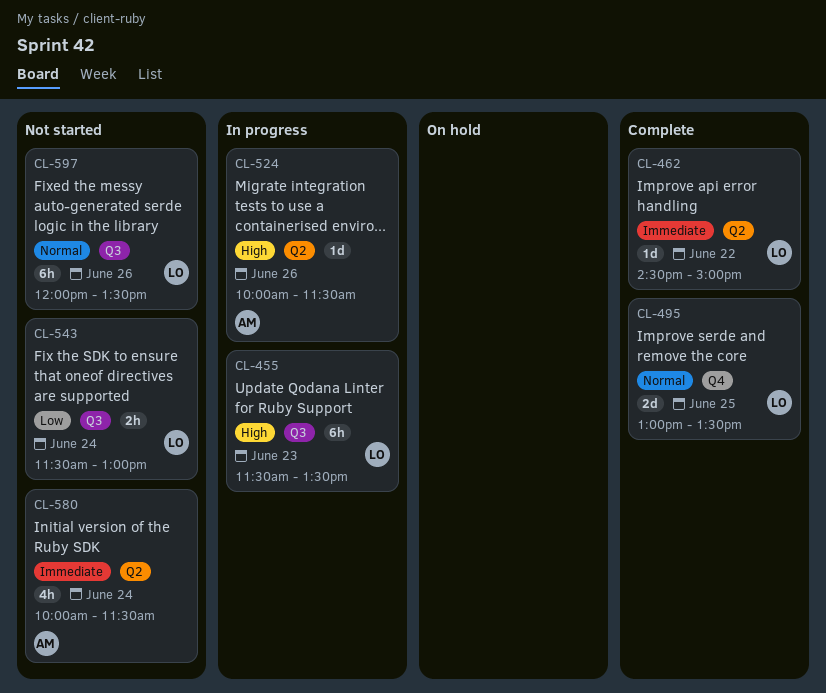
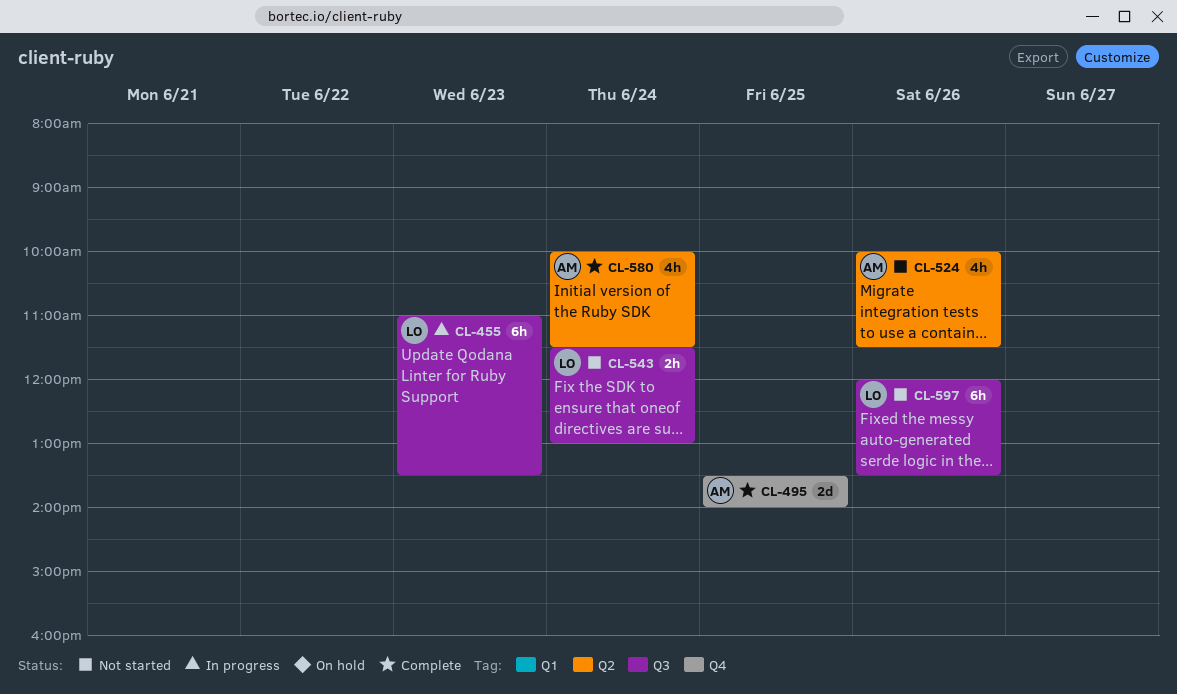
CL-455, begins: 11:30 -> 11:00
CL-462: present -> none
CL-495, owner: LO -> AM
CL-495, begins: 13:00 -> 13:30
CL-495, ends: 13:30 -> 14:00
CL-524, status: In progress -> Not started
CL-524, estimate: 1d -> 4h
CL-580, status: Not started -> Complete

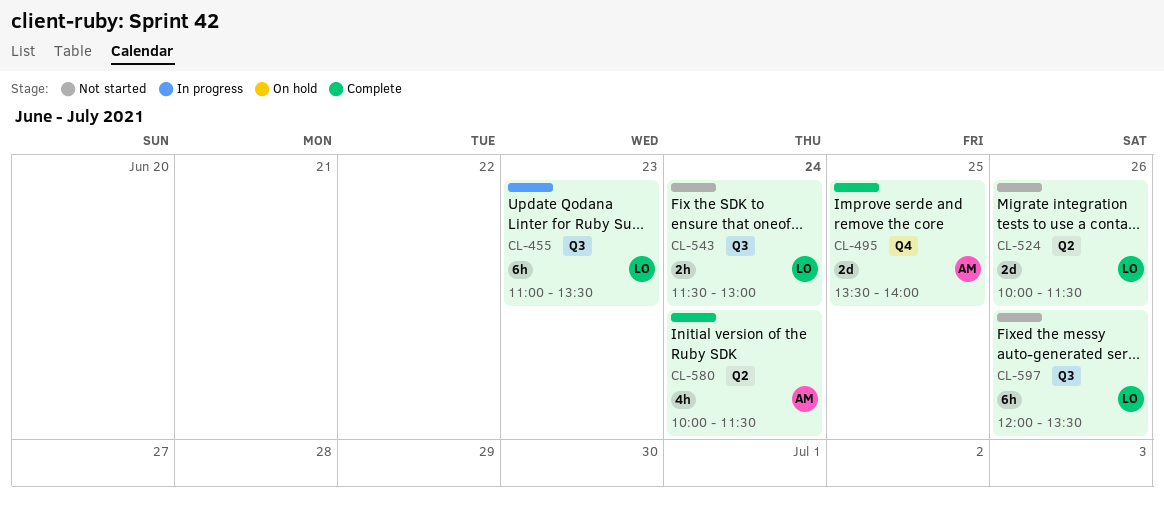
CL-524, owner: AM -> LO
CL-524, estimate: 4h -> 2d

